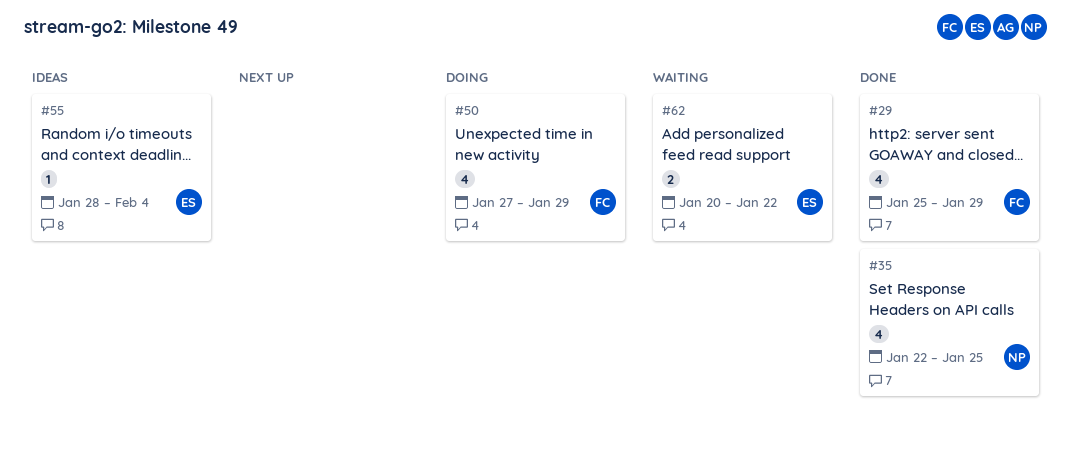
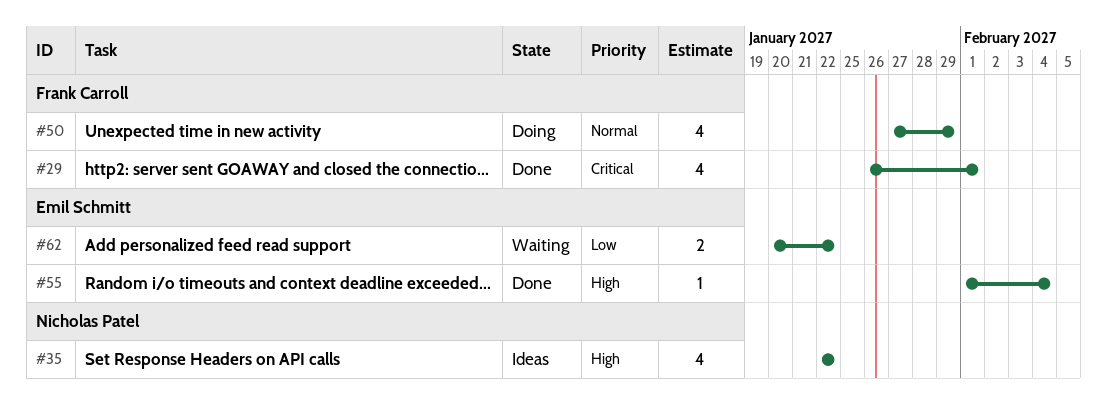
#29, start: Jan 25 -> Jan 26
#29, due: Jan 29 -> Feb 1
#35, status: Done -> Ideas
#35, due: Jan 25 -> Jan 22
#55, status: Ideas -> Done
#55, start: Jan 28 -> Feb 1

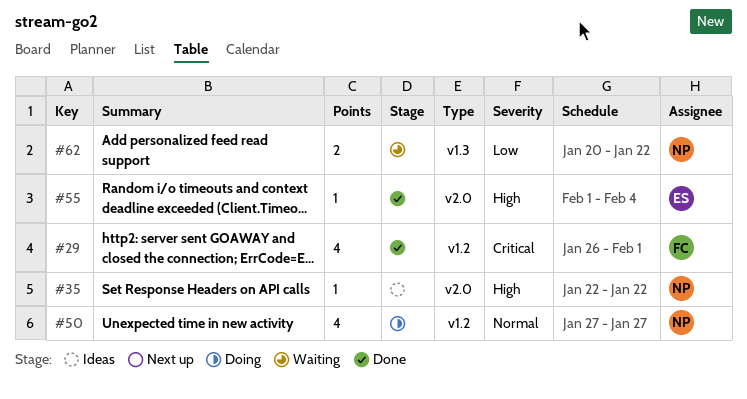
#35, estimate: 4 -> 1
#50, owner: Frank Carroll -> Nicholas Patel
#50, due: Jan 29 -> Jan 27
#62, owner: Emil Schmitt -> Nicholas Patel

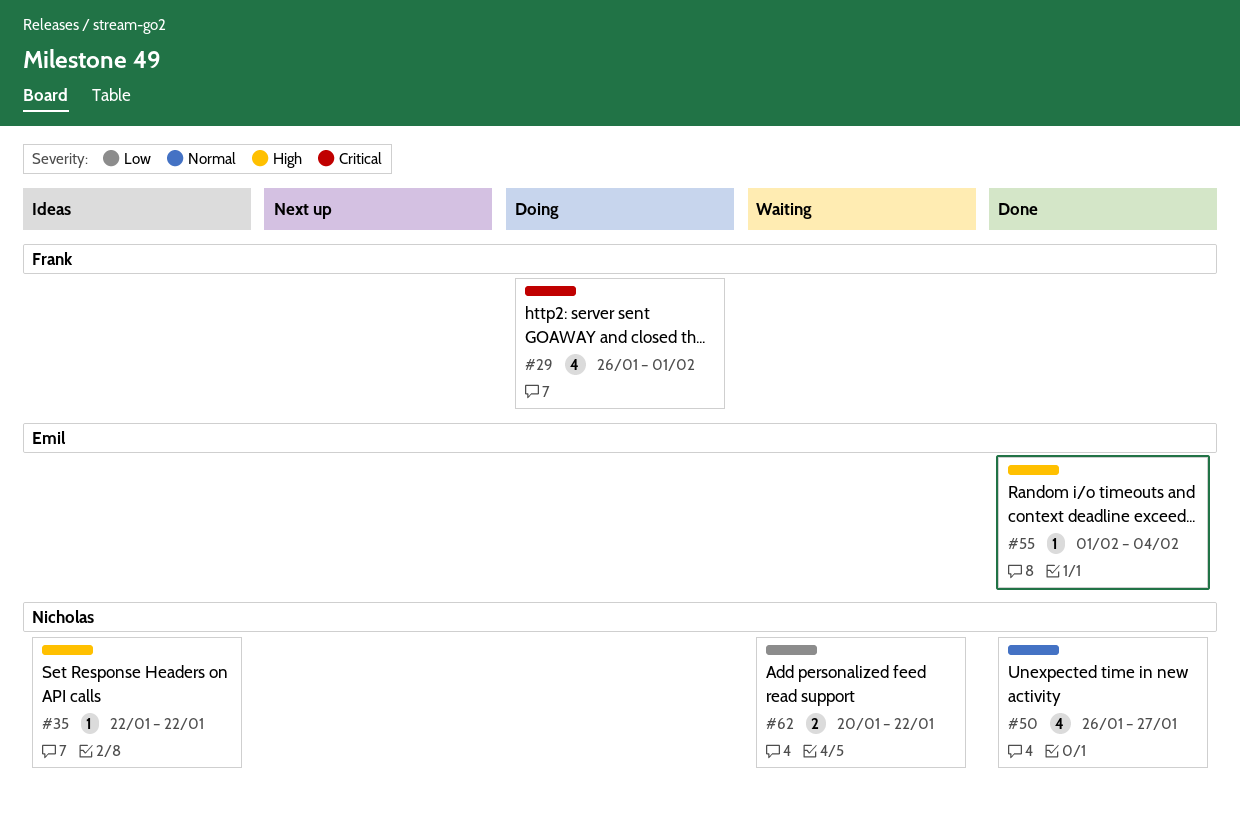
#29, status: Done -> Doing
#50, status: Doing -> Done
#50, start: Jan 27 -> Jan 26

